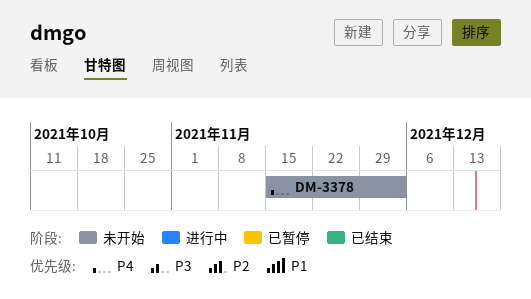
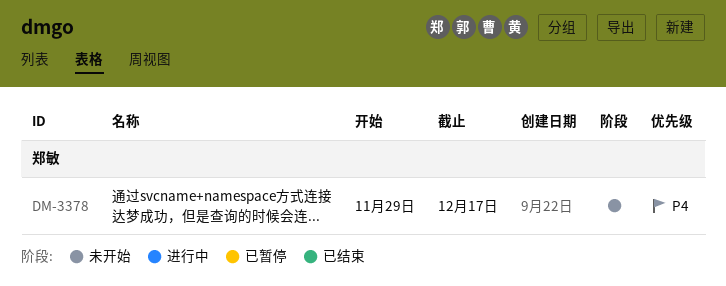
DM-3378, start: Nov 15 -> Nov 29
DM-3378, due: Dec 3 -> Dec 17

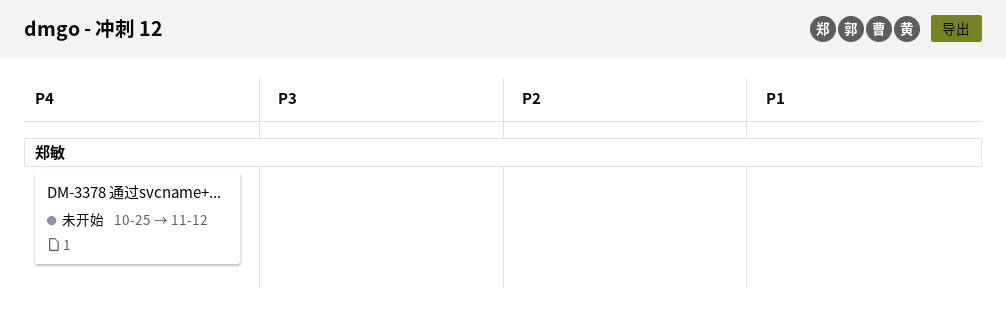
DM-3378, start: Nov 29 -> Oct 25
DM-3378, due: Dec 17 -> Nov 12

